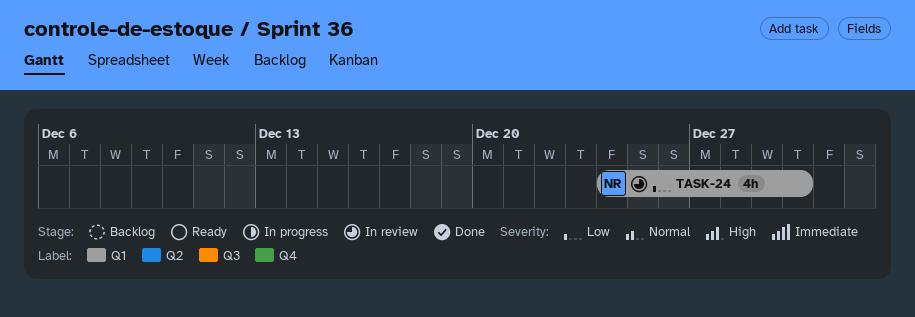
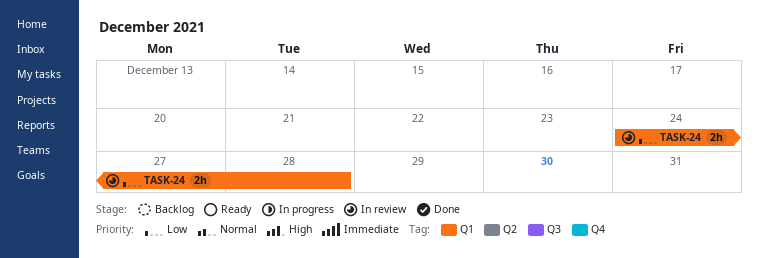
TASK-24, estimate: 4h -> 2h
TASK-24, due: Dec 30 -> Dec 28

